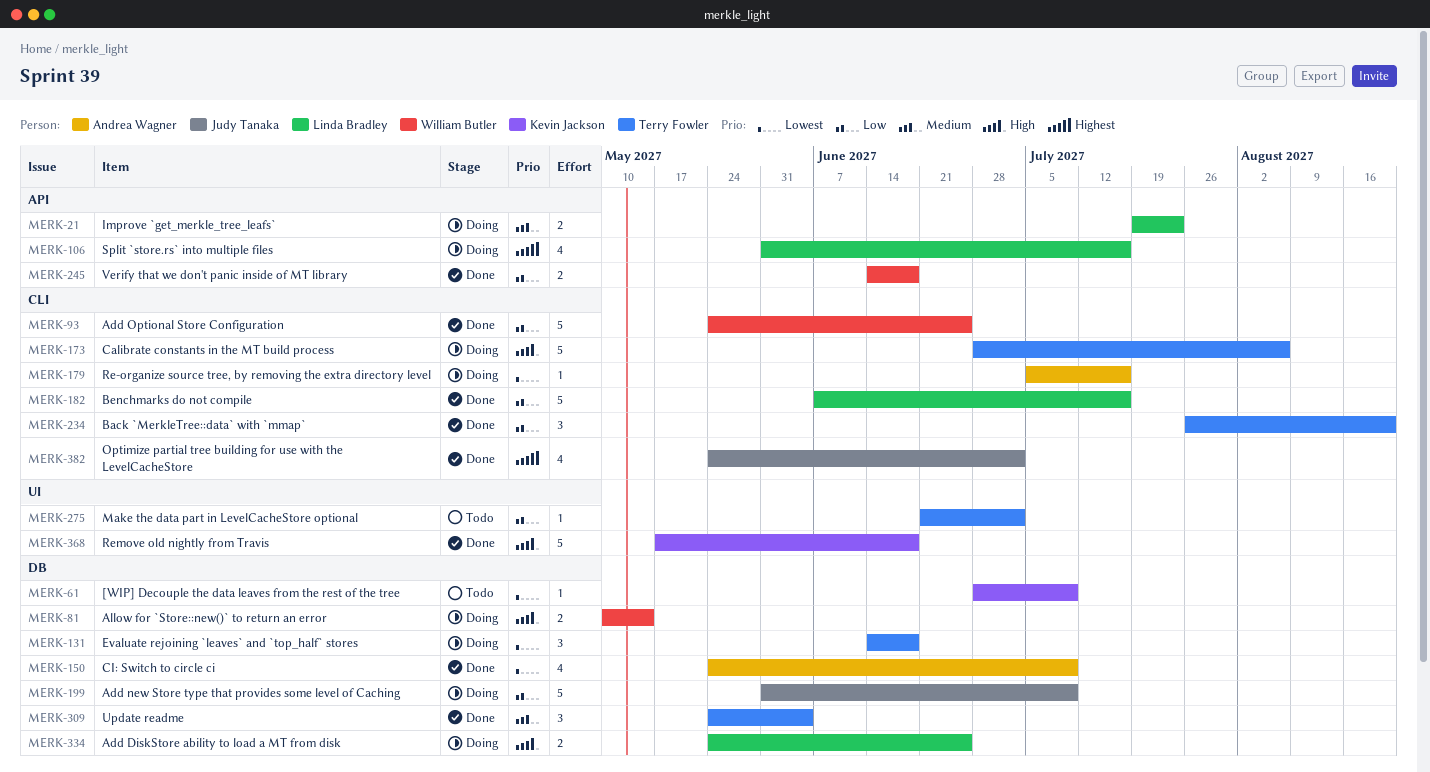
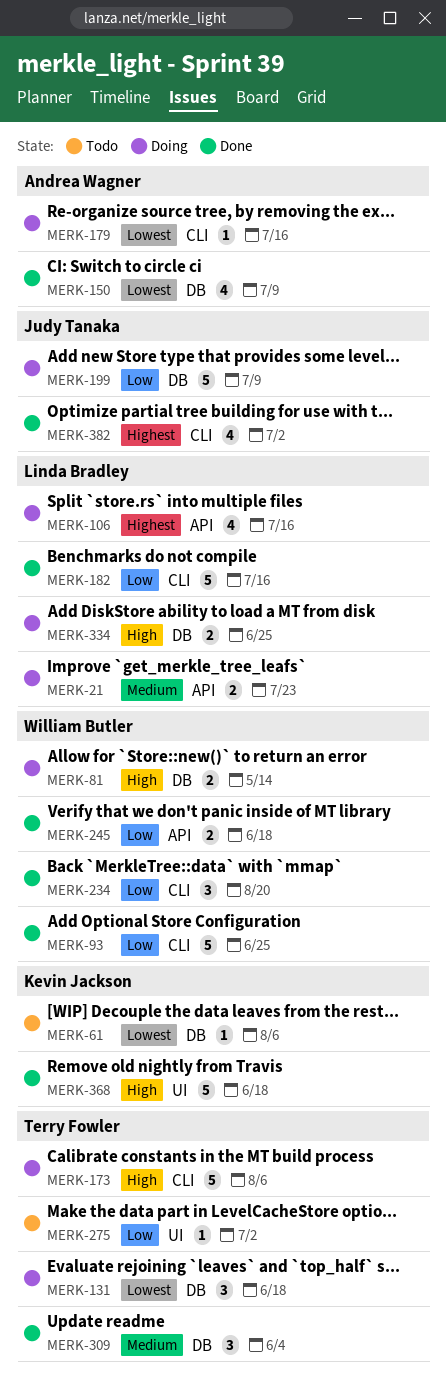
MERK-61, due: Jul 9 -> Aug 6
MERK-234, owner: Terry Fowler -> William Butler

